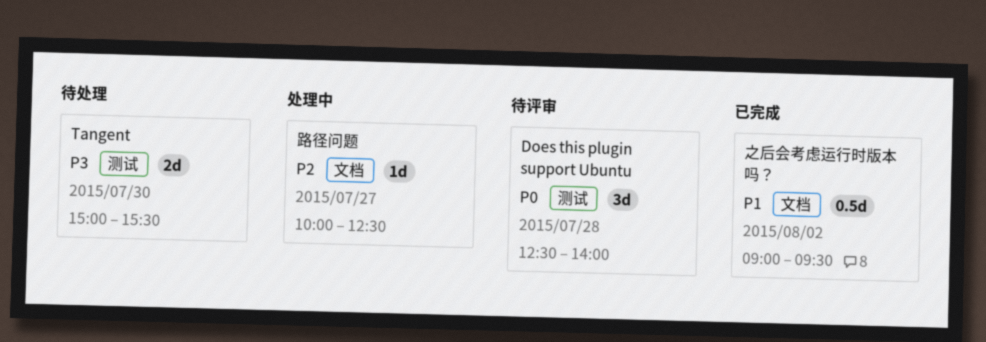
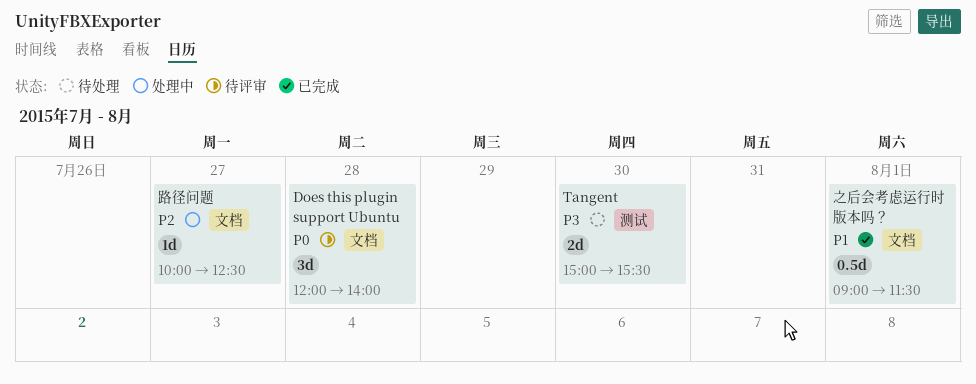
Does this plugin support Ubuntu, label: 测试 -> 文档
Does this plugin support Ubuntu, begins: 12:30 -> 12:00
之后会考虑运行时版本吗？, day: Aug 2 -> Aug 1
之后会考虑运行时版本吗？, ends: 09:30 -> 11:30

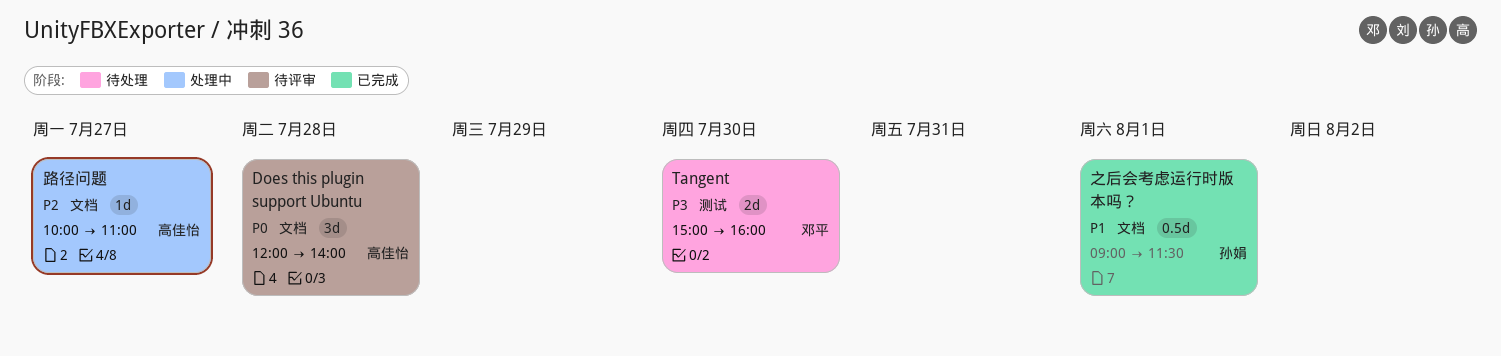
Tangent, ends: 15:30 -> 16:00
路径问题, ends: 12:30 -> 11:00

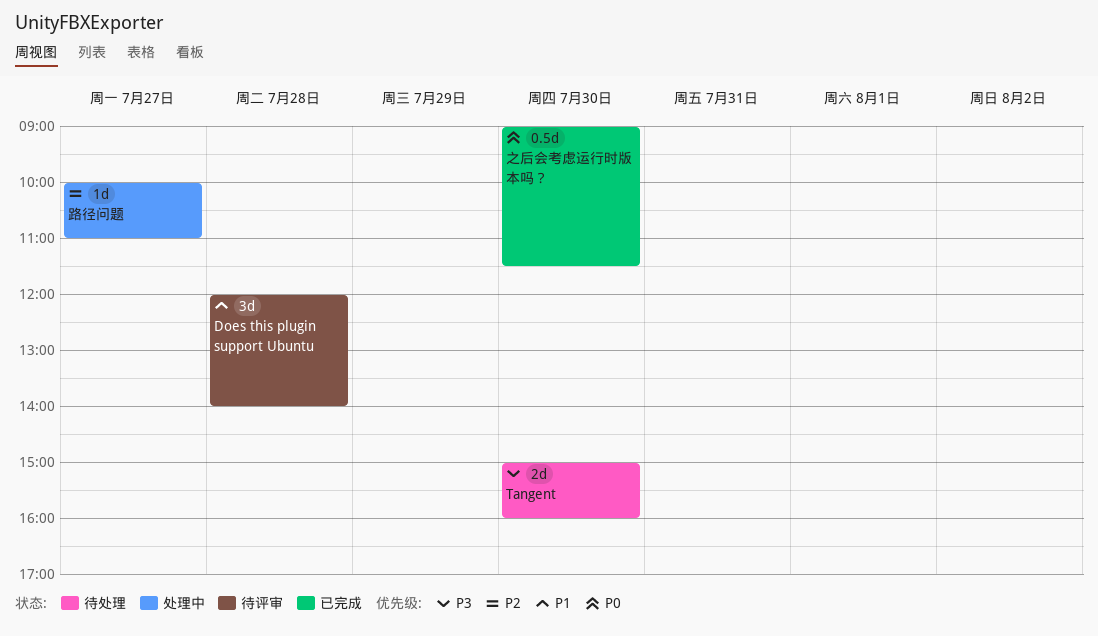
Does this plugin support Ubuntu, priority: P0 -> P1
之后会考虑运行时版本吗？, priority: P1 -> P0
之后会考虑运行时版本吗？, day: Aug 1 -> Jul 30

